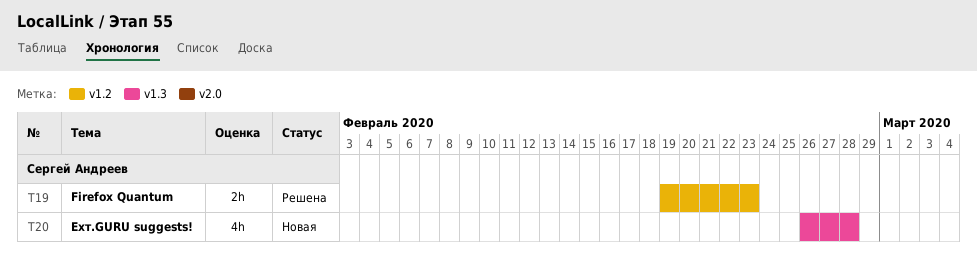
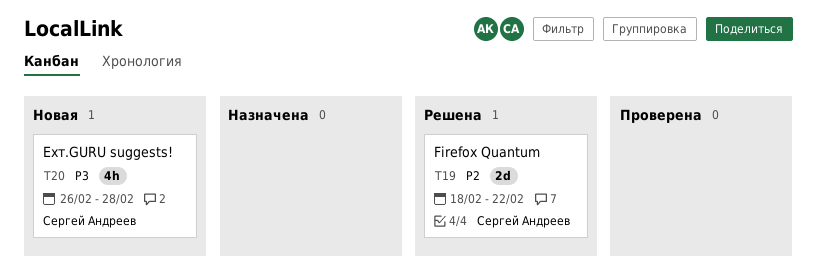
T19, estimate: 2h -> 2d
T19, start: Feb 19 -> Feb 18
T19, due: Feb 23 -> Feb 22

